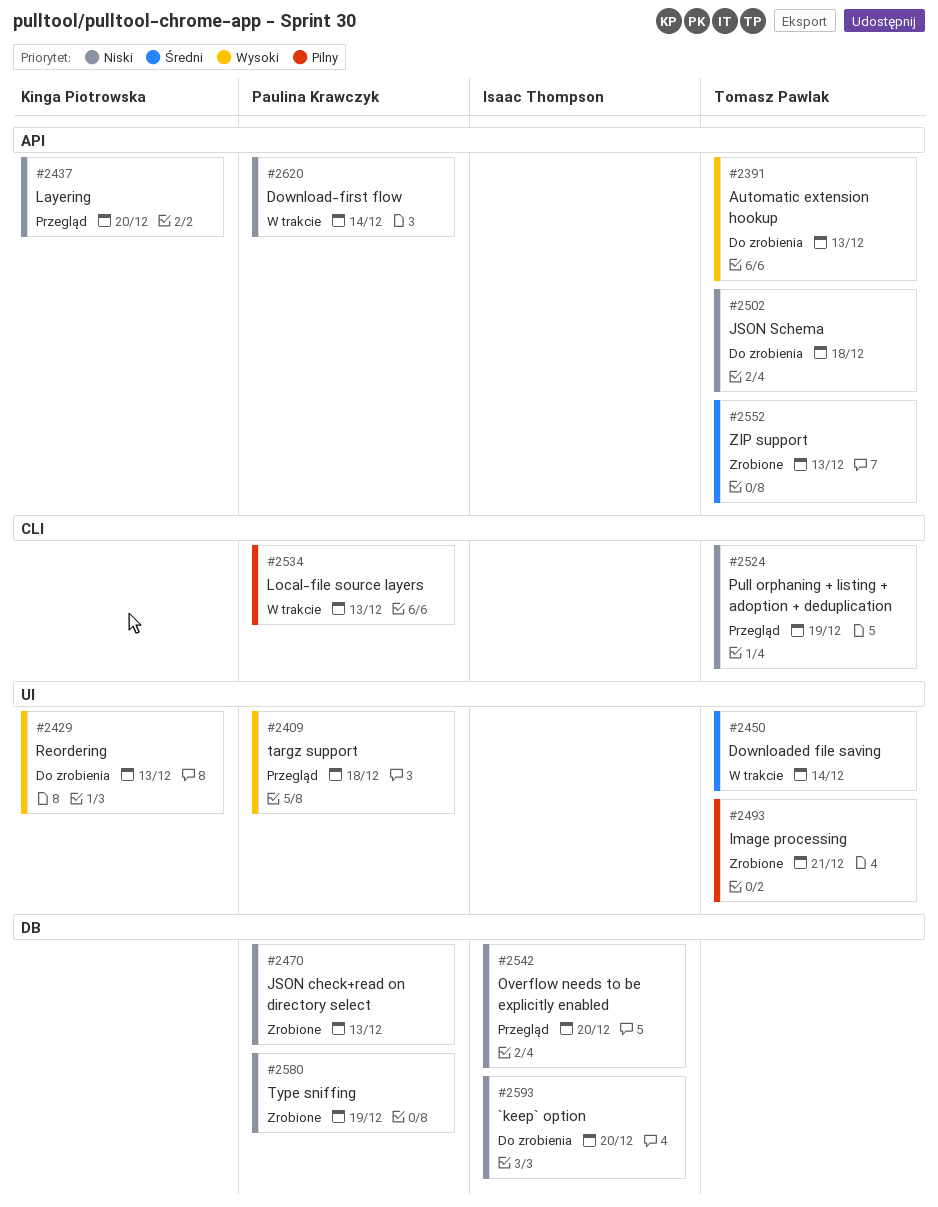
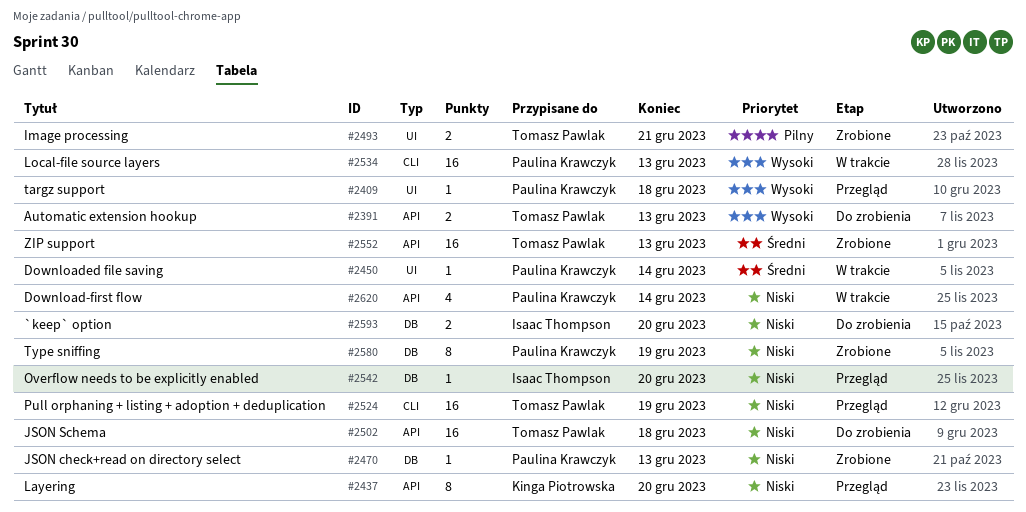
#2429: present -> none
#2450, owner: Tomasz Pawlak -> Paulina Krawczyk
#2534, priority: Pilny -> Wysoki

